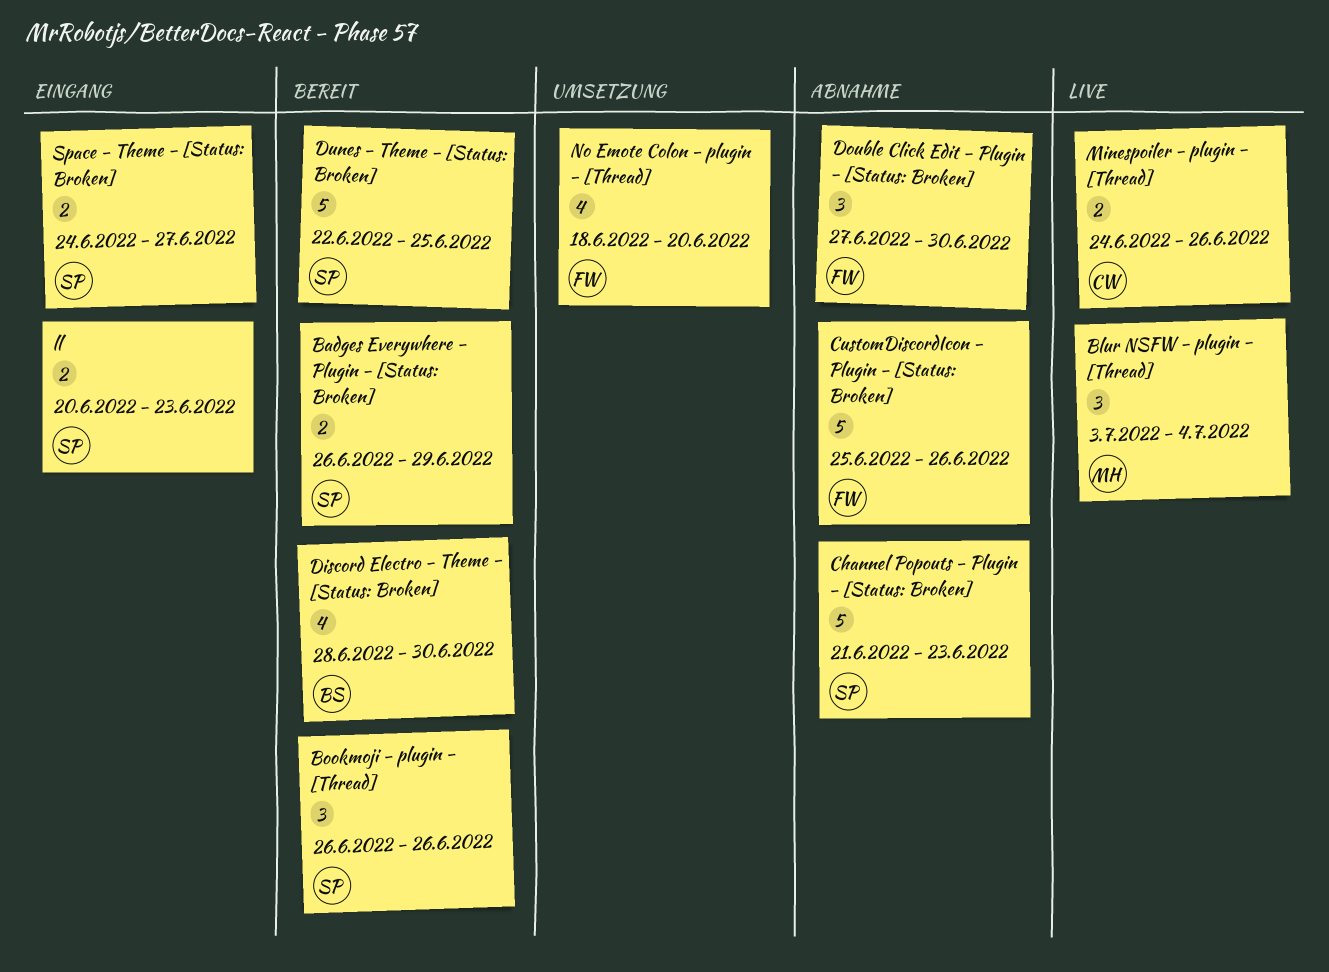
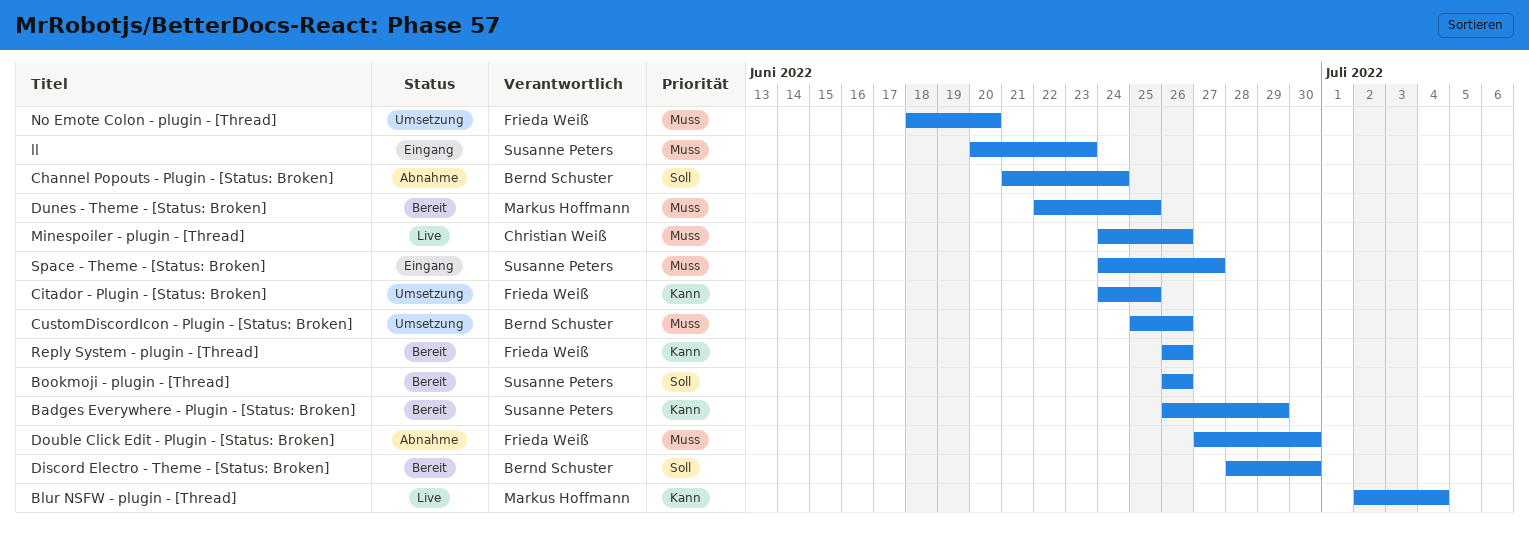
Blur NSFW - plugin - [Thread], start: Jul 3 -> Jul 2
Channel Popouts - Plugin - [Status: Broken], owner: Susanne Peters -> Bernd Schuster
Channel Popouts - Plugin - [Status: Broken], due: Jun 23 -> Jun 24
Citador - Plugin - [Status: Broken]: none -> present
CustomDiscordIcon - Plugin - [Status: Broken], status: Abnahme -> Umsetzung
CustomDiscordIcon - Plugin - [Status: Broken], owner: Frieda Weiß -> Bernd Schuster
Dunes - Theme - [Status: Broken], owner: Susanne Peters -> Markus Hoffmann
Reply System - plugin - [Thread]: none -> present

